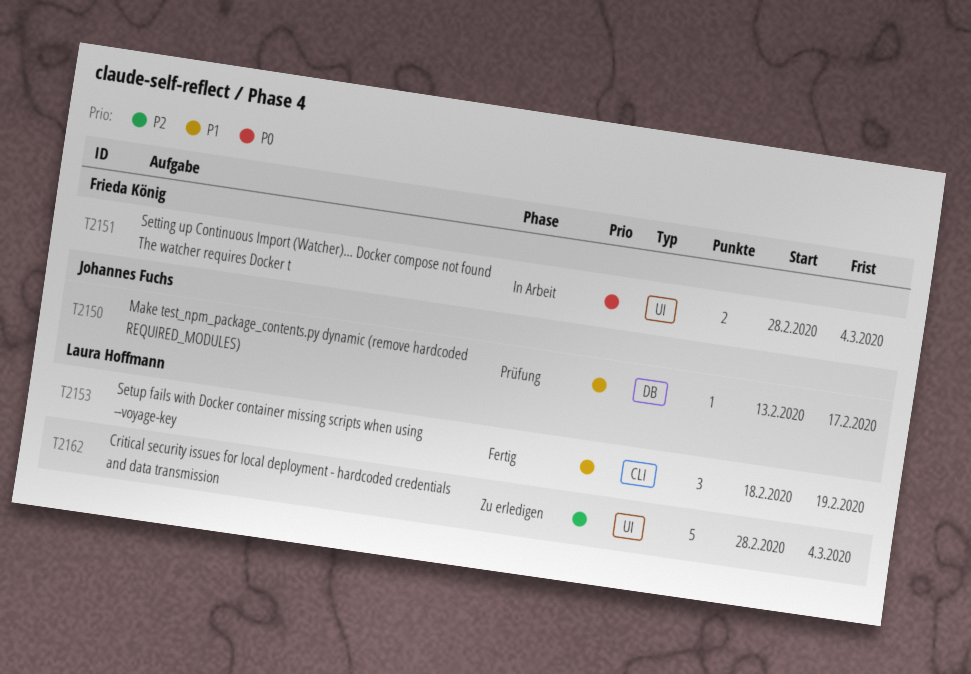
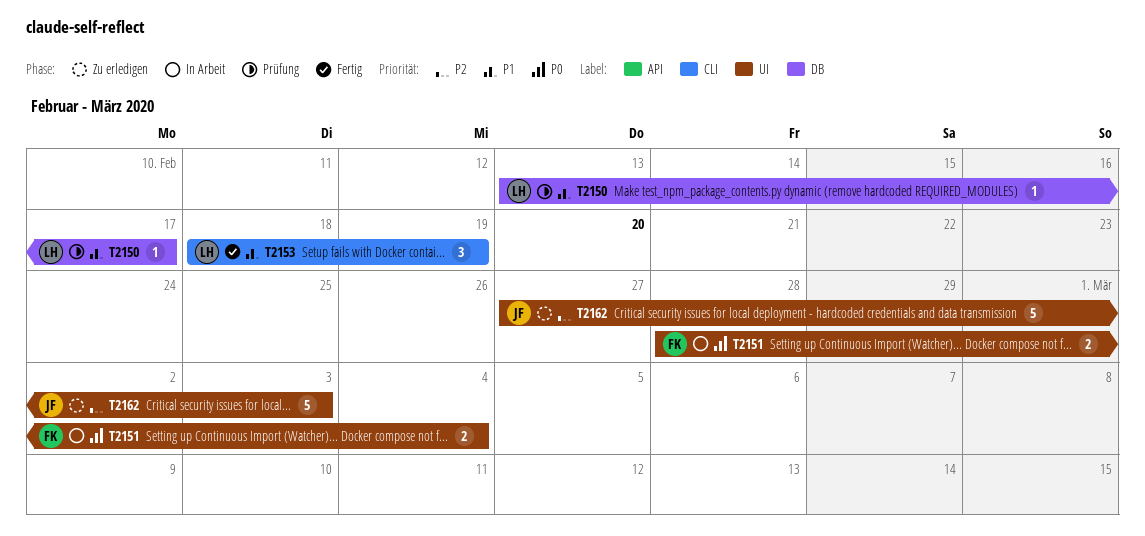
T2150, owner: Johannes Fuchs -> Laura Hoffmann
T2162, owner: Laura Hoffmann -> Johannes Fuchs
T2162, start: Feb 28 -> Feb 27
T2162, due: Mar 4 -> Mar 3

